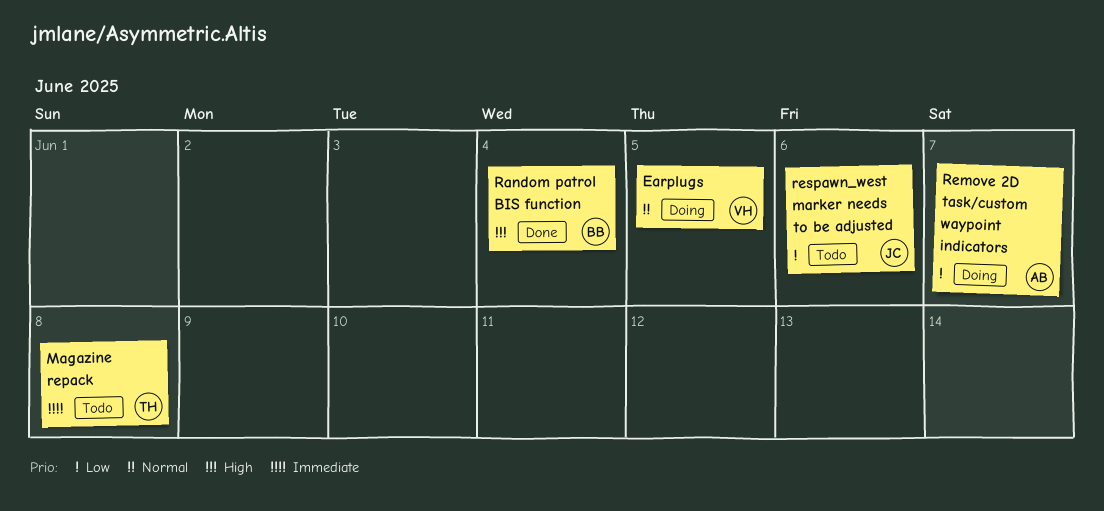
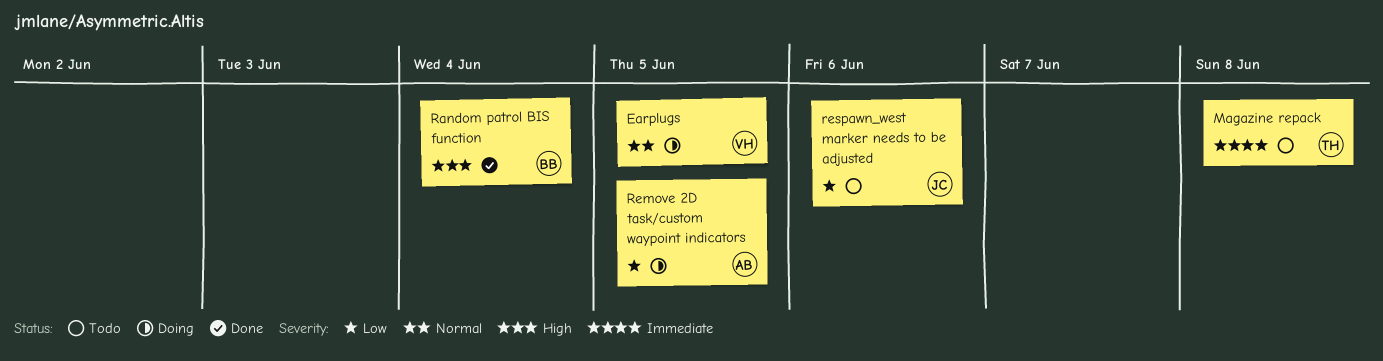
Remove 2D task/custom waypoint indicators, due: Jun 7 -> Jun 5

